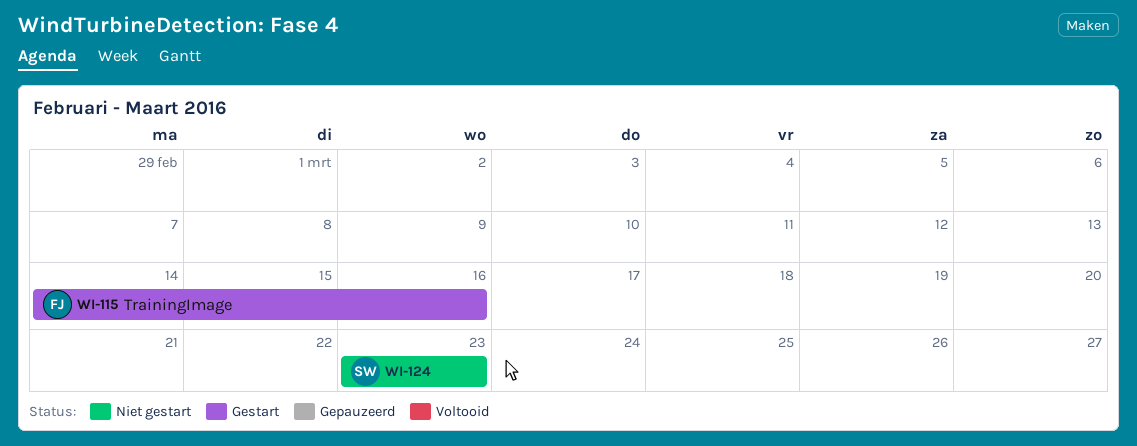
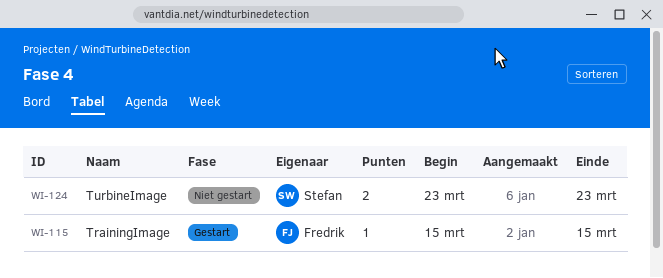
WI-115, start: Mar 14 -> Mar 15
WI-115, due: Mar 16 -> Mar 15

